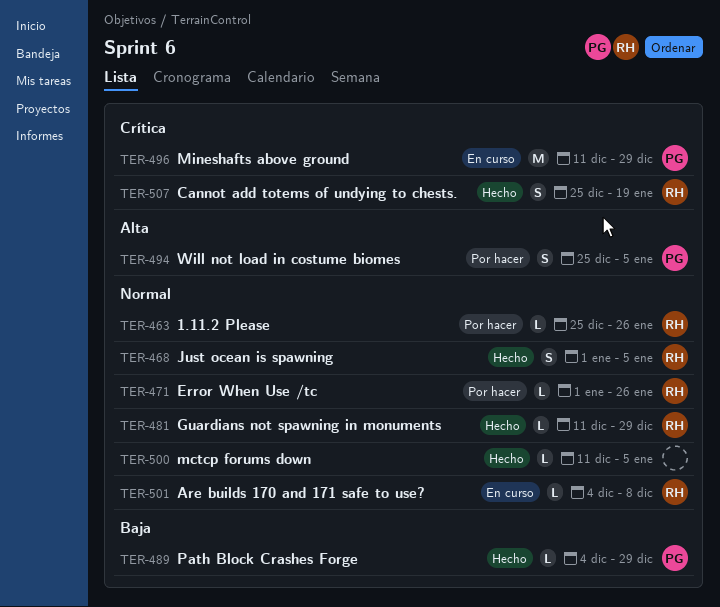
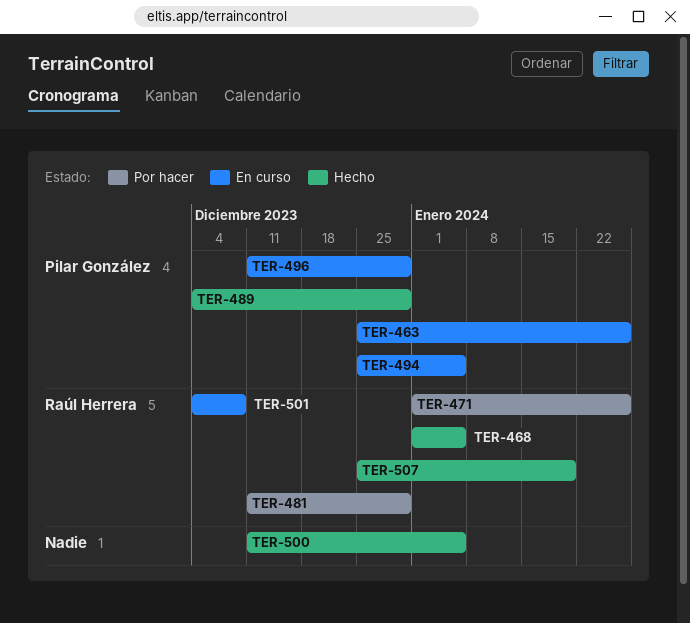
TER-463, status: Por hacer -> En curso
TER-463, owner: Raúl Herrera -> Pilar González
TER-481, status: Hecho -> Por hacer
TER-494, status: Por hacer -> En curso

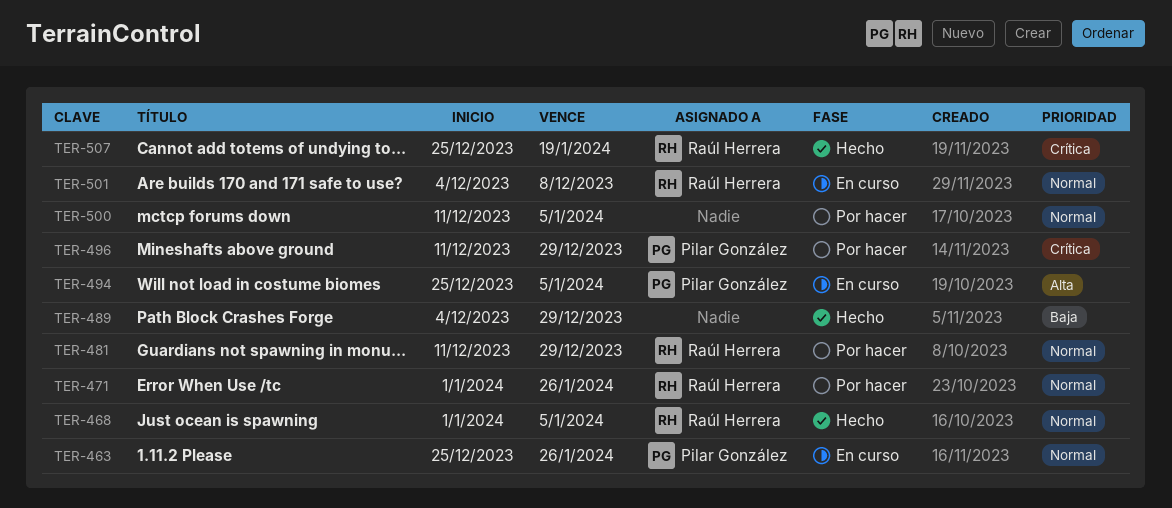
TER-489, owner: Pilar González -> none
TER-496, status: En curso -> Por hacer
TER-500, status: Hecho -> Por hacer

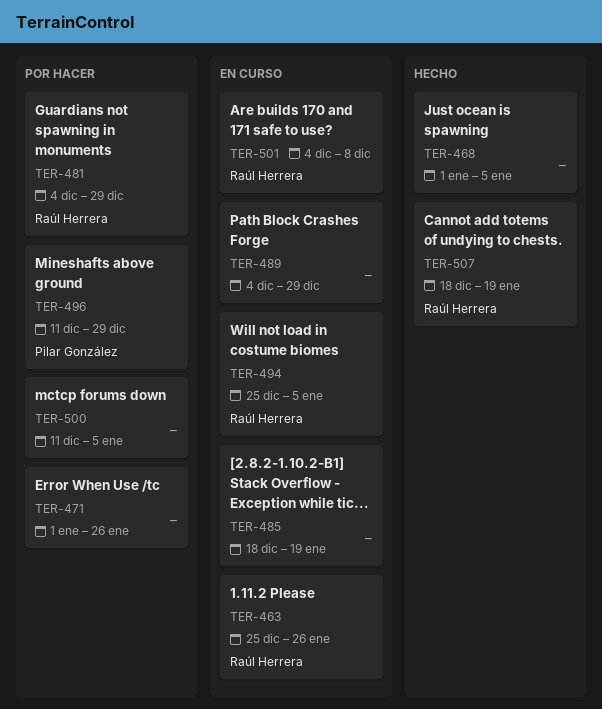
TER-463, owner: Pilar González -> Raúl Herrera
TER-468, owner: Raúl Herrera -> none
TER-471, owner: Raúl Herrera -> none
TER-481, start: Dec 11 -> Dec 4
TER-485: none -> present
TER-489, status: Hecho -> En curso
TER-494, owner: Pilar González -> Raúl Herrera
TER-507, start: Dec 25 -> Dec 18

